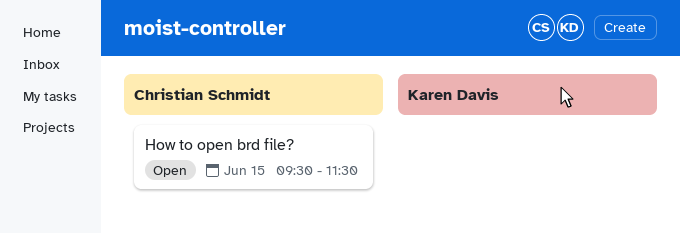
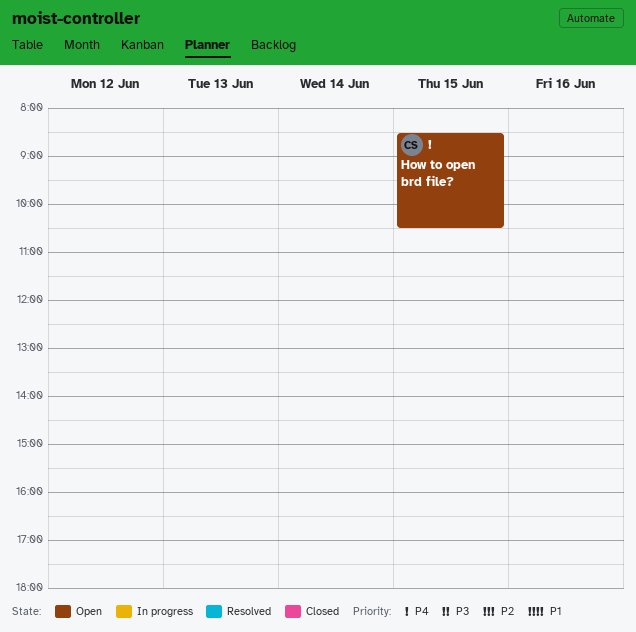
How to open brd file?, begins: 09:30 -> 08:30
How to open brd file?, ends: 11:30 -> 10:30

